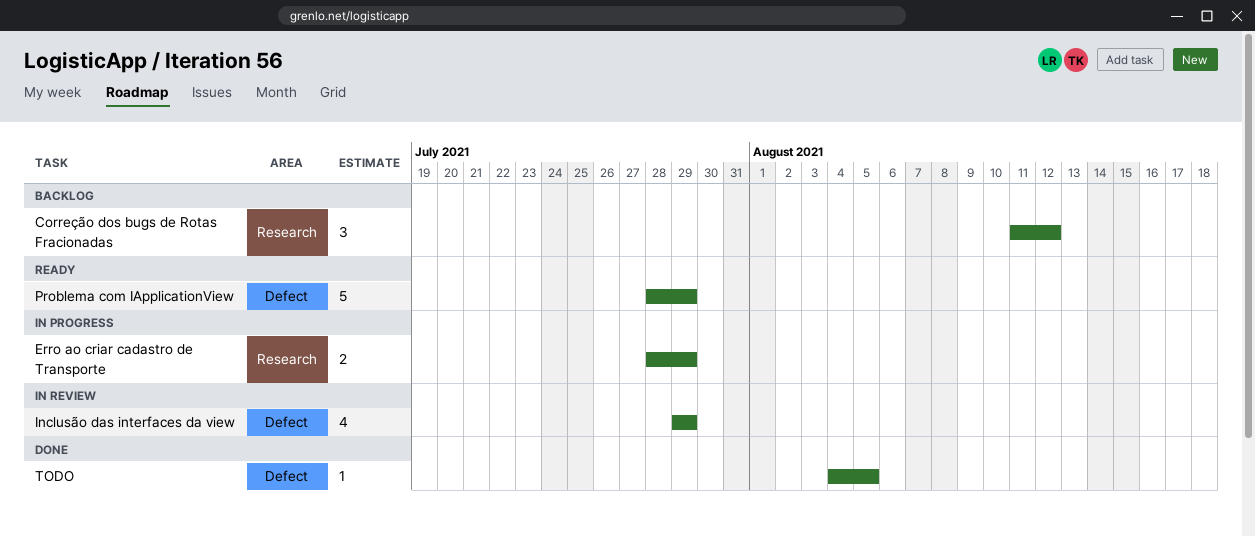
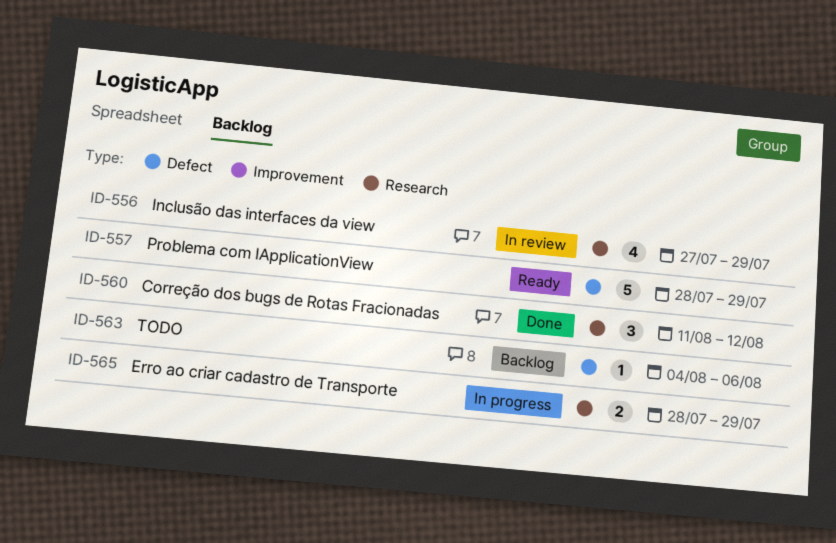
Correção dos bugs de Rotas Fracionadas, status: Backlog -> Done
Inclusão das interfaces da view, label: Defect -> Research
Inclusão das interfaces da view, start: Jul 29 -> Jul 27
TODO, status: Done -> Backlog
TODO, due: Aug 5 -> Aug 6

